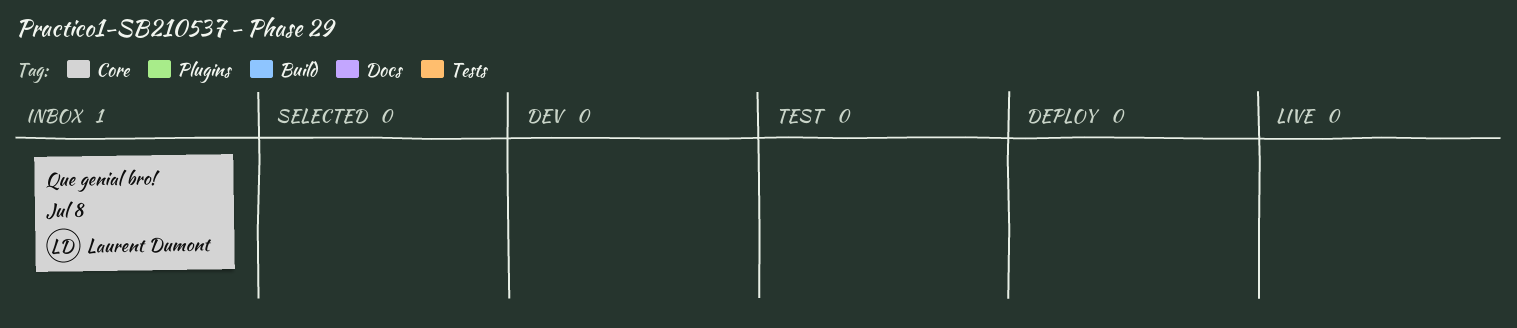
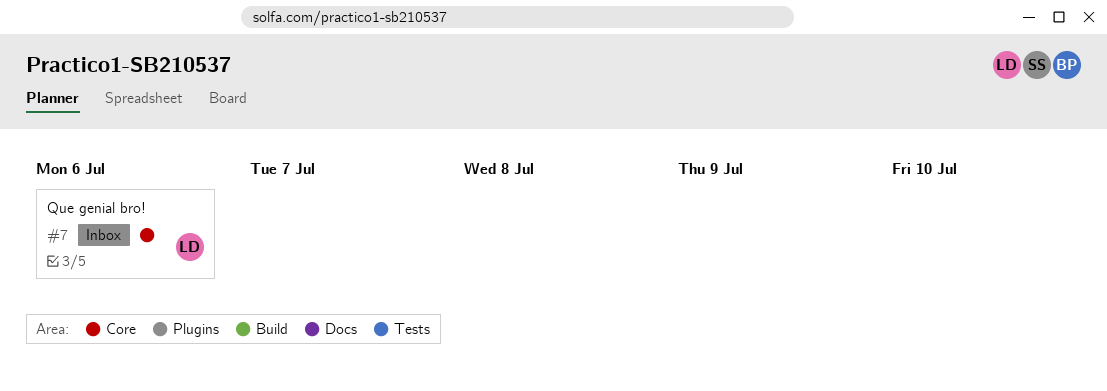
Que genial bro!, due: Jul 8 -> Jul 6

